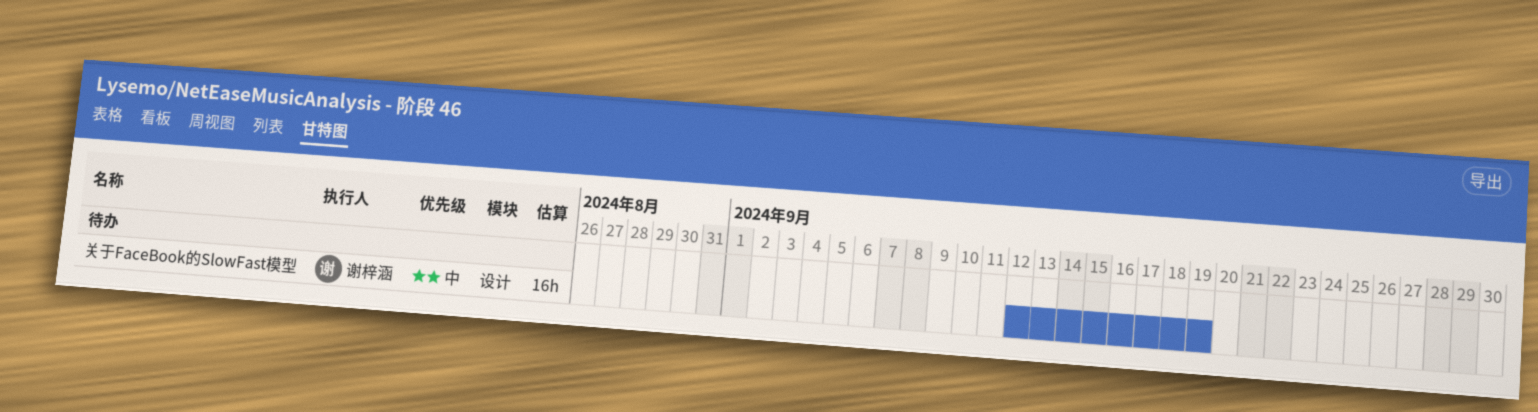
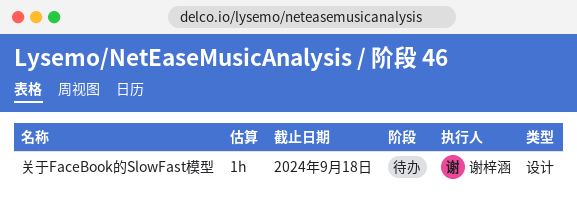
关于FaceBook的SlowFast模型, estimate: 16h -> 1h
关于FaceBook的SlowFast模型, due: Sep 19 -> Sep 18

